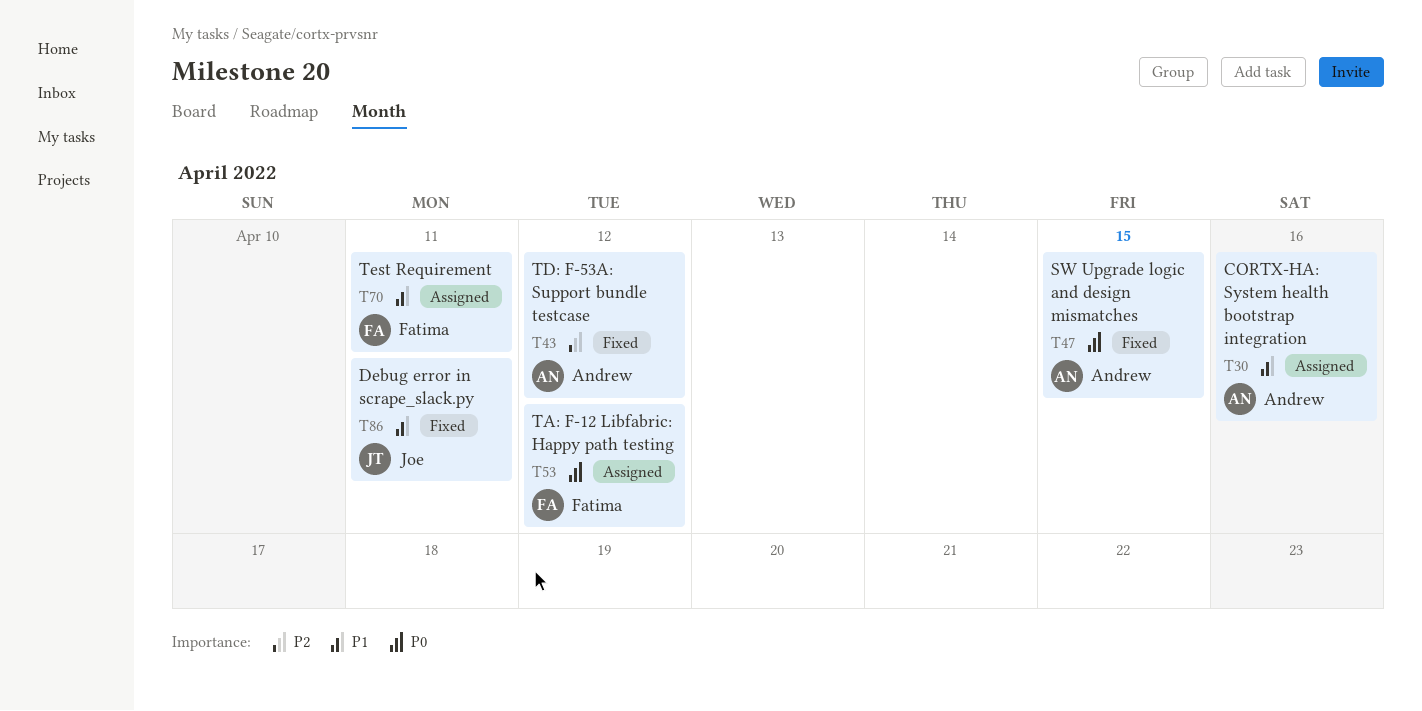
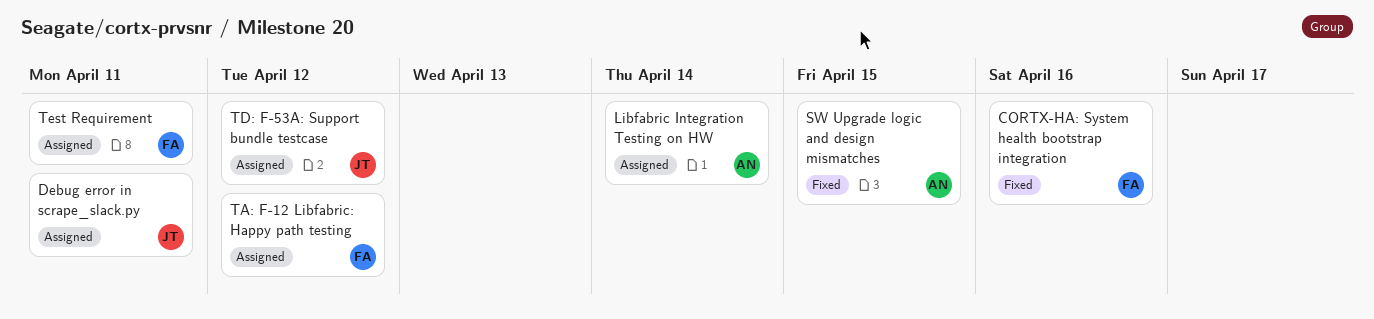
CORTX-HA: System health bootstrap integration, status: Assigned -> Fixed
CORTX-HA: System health bootstrap integration, owner: Andrew -> Fatima
Debug error in scrape_slack.py, status: Fixed -> Assigned
Libfabric Integration Testing on HW: none -> present
TD: F-53A: Support bundle testcase, status: Fixed -> Assigned
TD: F-53A: Support bundle testcase, owner: Andrew -> Joe

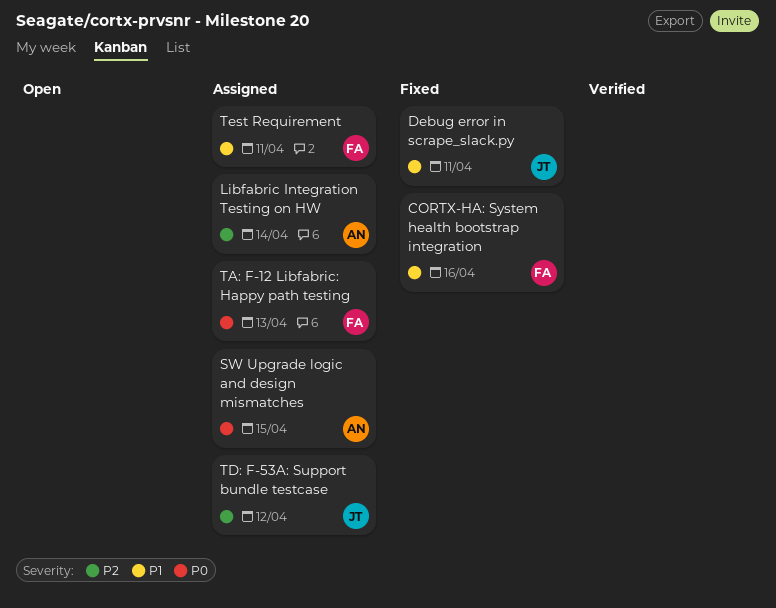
Debug error in scrape_slack.py, status: Assigned -> Fixed
SW Upgrade logic and design mismatches, status: Fixed -> Assigned
TA: F-12 Libfabric: Happy path testing, due: Apr 12 -> Apr 13

